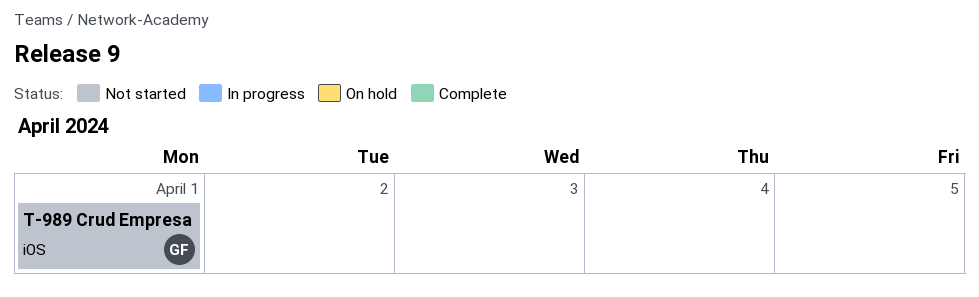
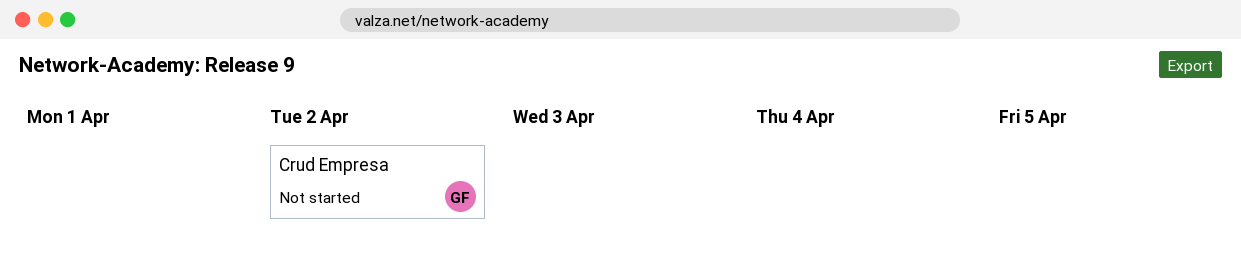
Crud Empresa, due: Apr 1 -> Apr 2

